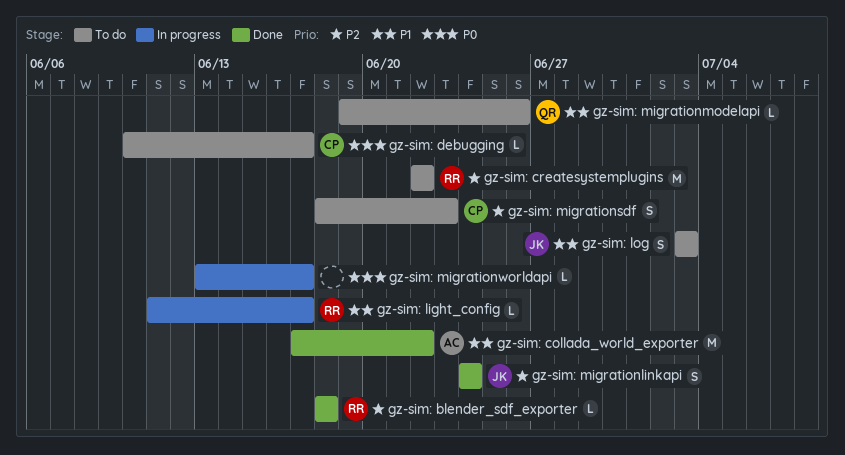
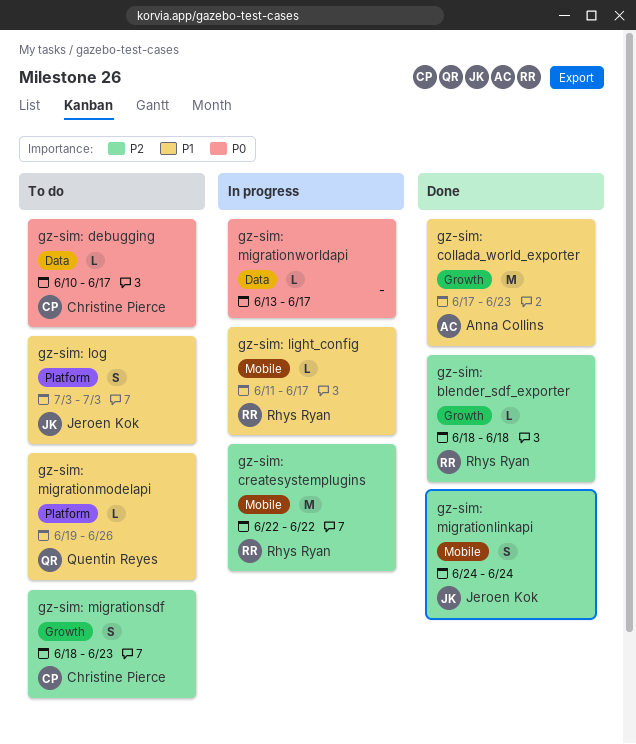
gz-sim: collada_world_exporter, due: Jun 22 -> Jun 23
gz-sim: createsystemplugins, status: To do -> In progress

